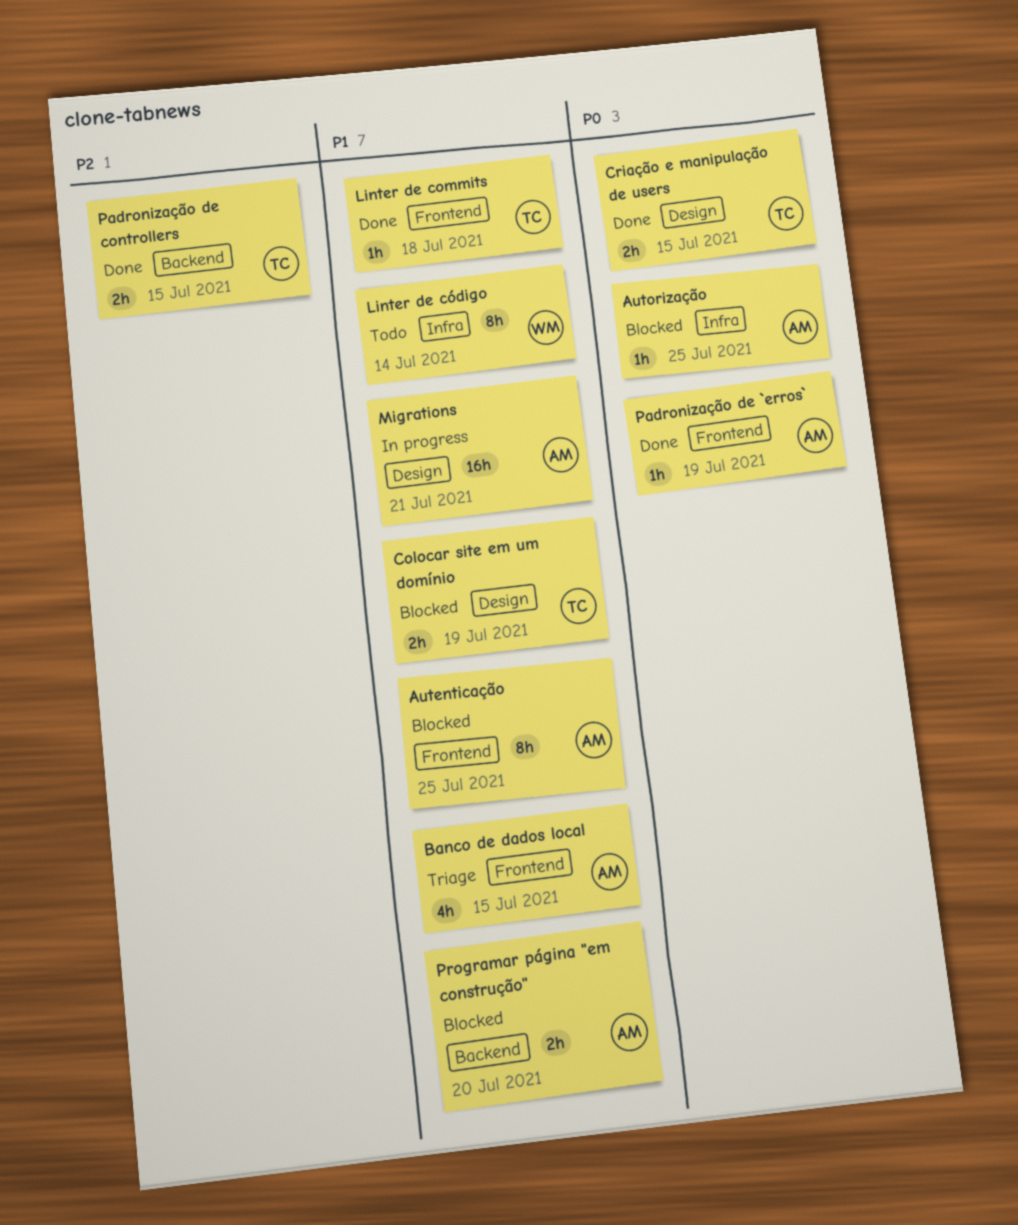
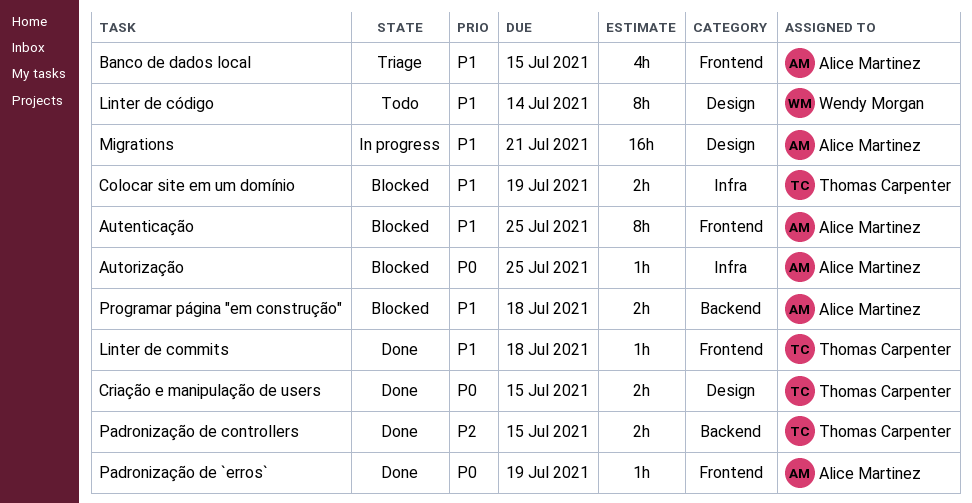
Colocar site em um domínio, label: Design -> Infra
Linter de código, label: Infra -> Design
Programar página "em construção", due: Jul 20 -> Jul 18

